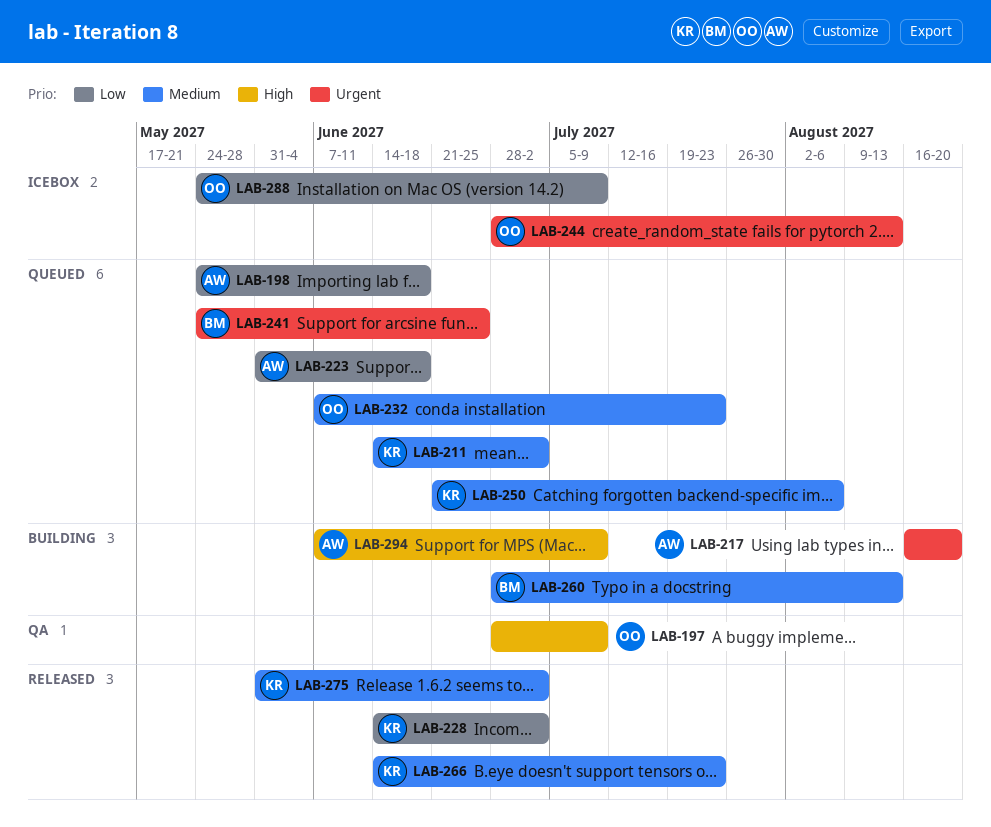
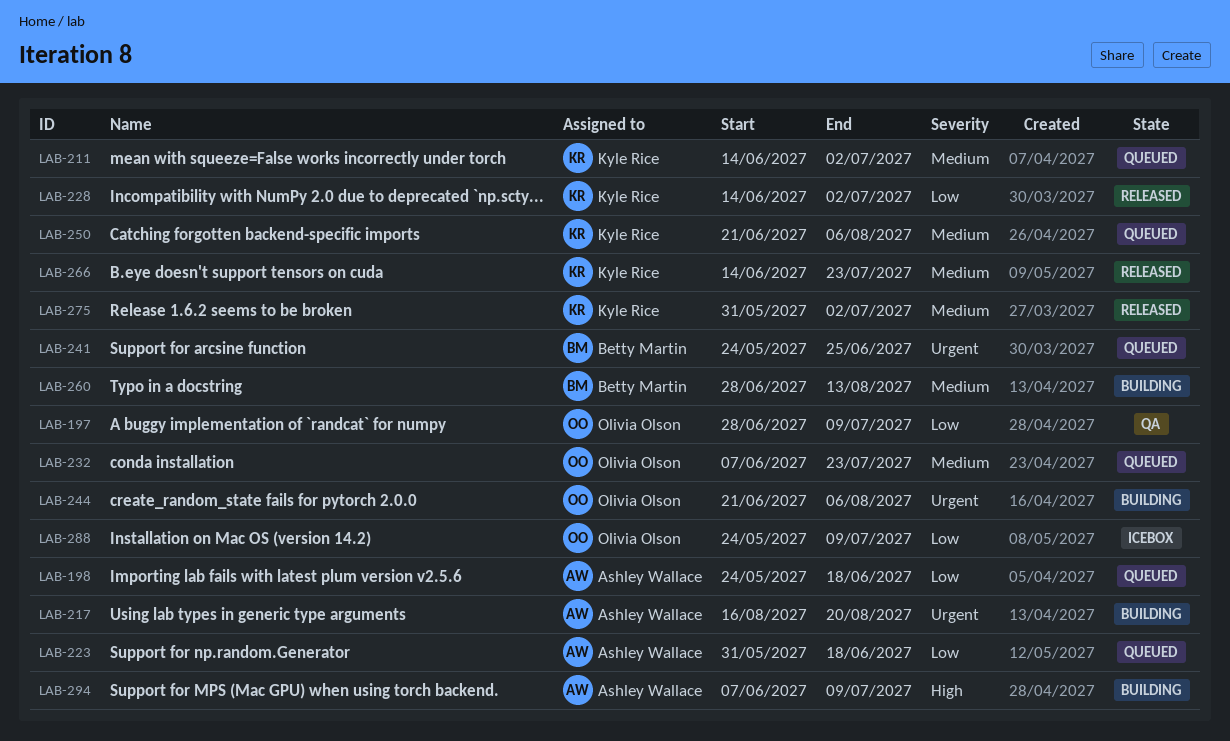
LAB-197, priority: High -> Low
LAB-244, status: Icebox -> Building
LAB-244, start: Jun 28 -> Jun 21
LAB-244, due: Aug 13 -> Aug 6

